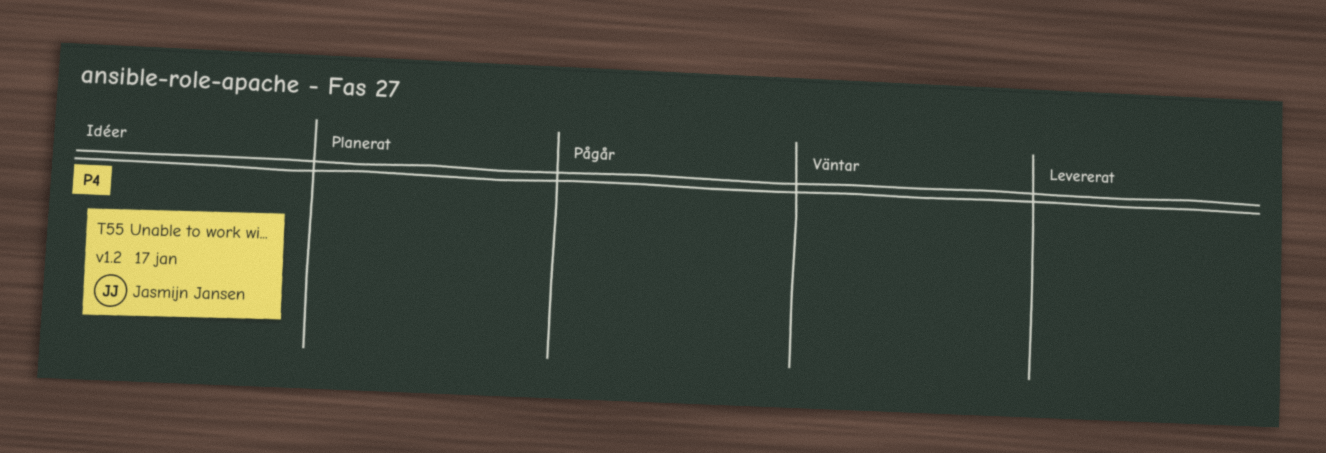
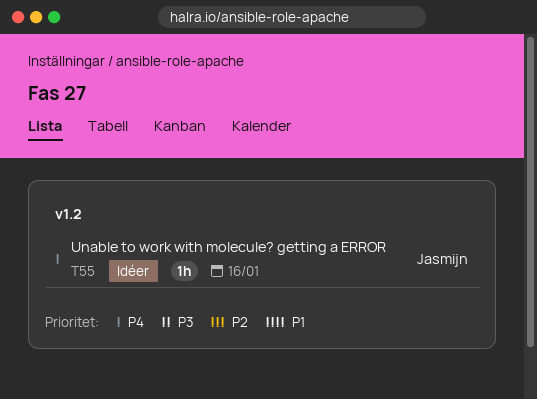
T55, due: Jan 17 -> Jan 16

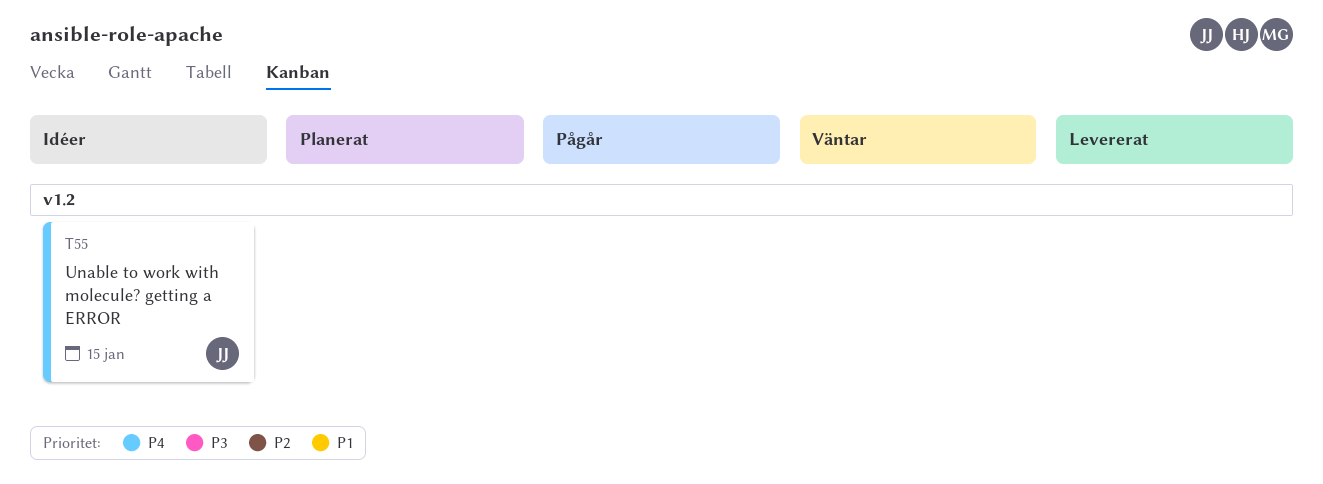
T55, due: Jan 16 -> Jan 15

